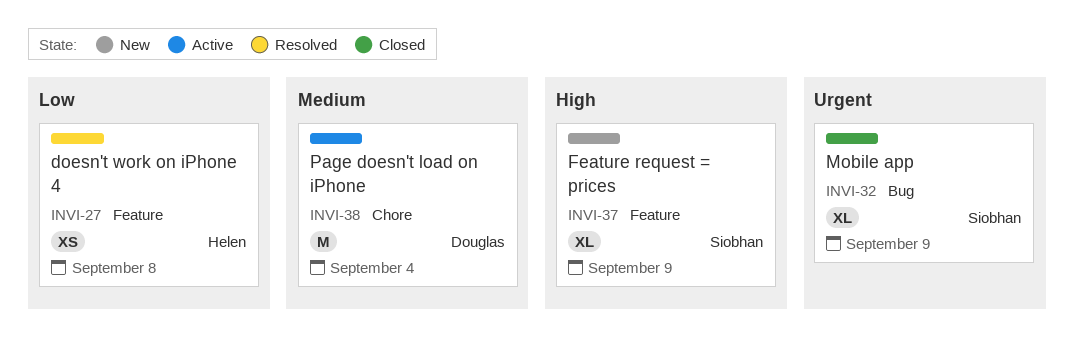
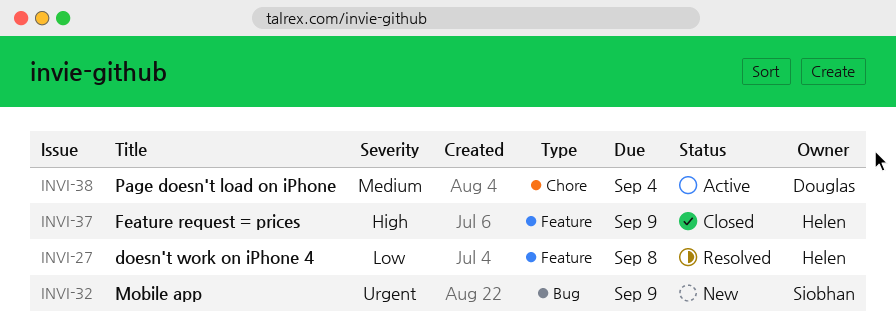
INVI-32, status: Closed -> New
INVI-37, status: New -> Closed
INVI-37, owner: Siobhan -> Helen

